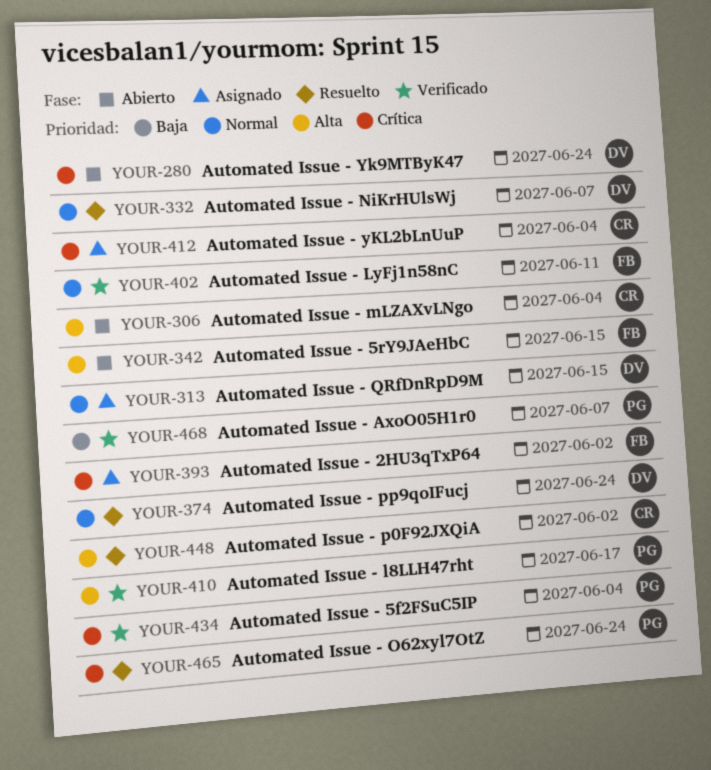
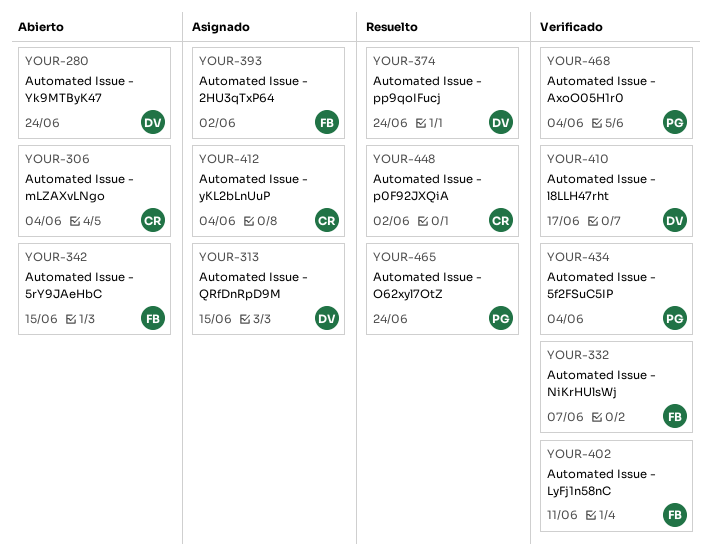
YOUR-332, status: Resuelto -> Verificado
YOUR-332, owner: DV -> FB
YOUR-410, owner: PG -> DV
YOUR-468, due: Jun 7 -> Jun 4

